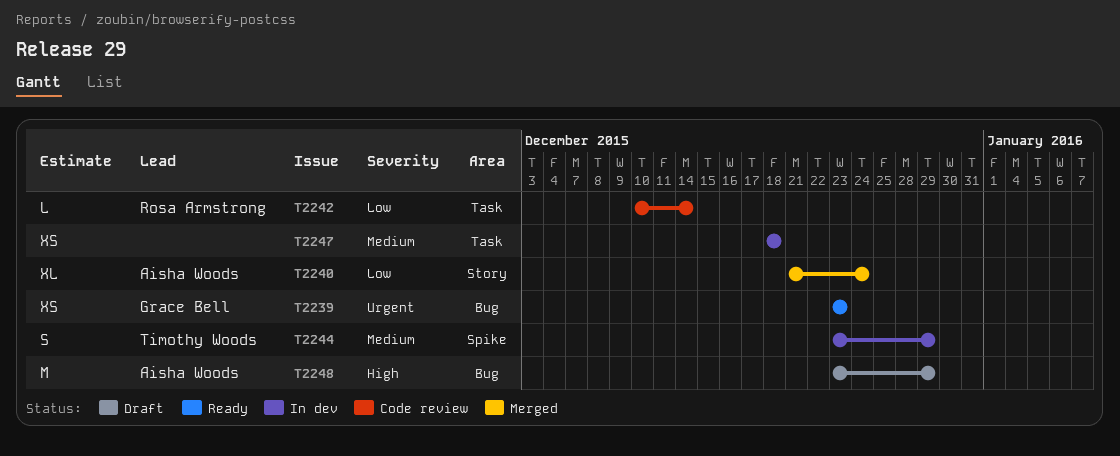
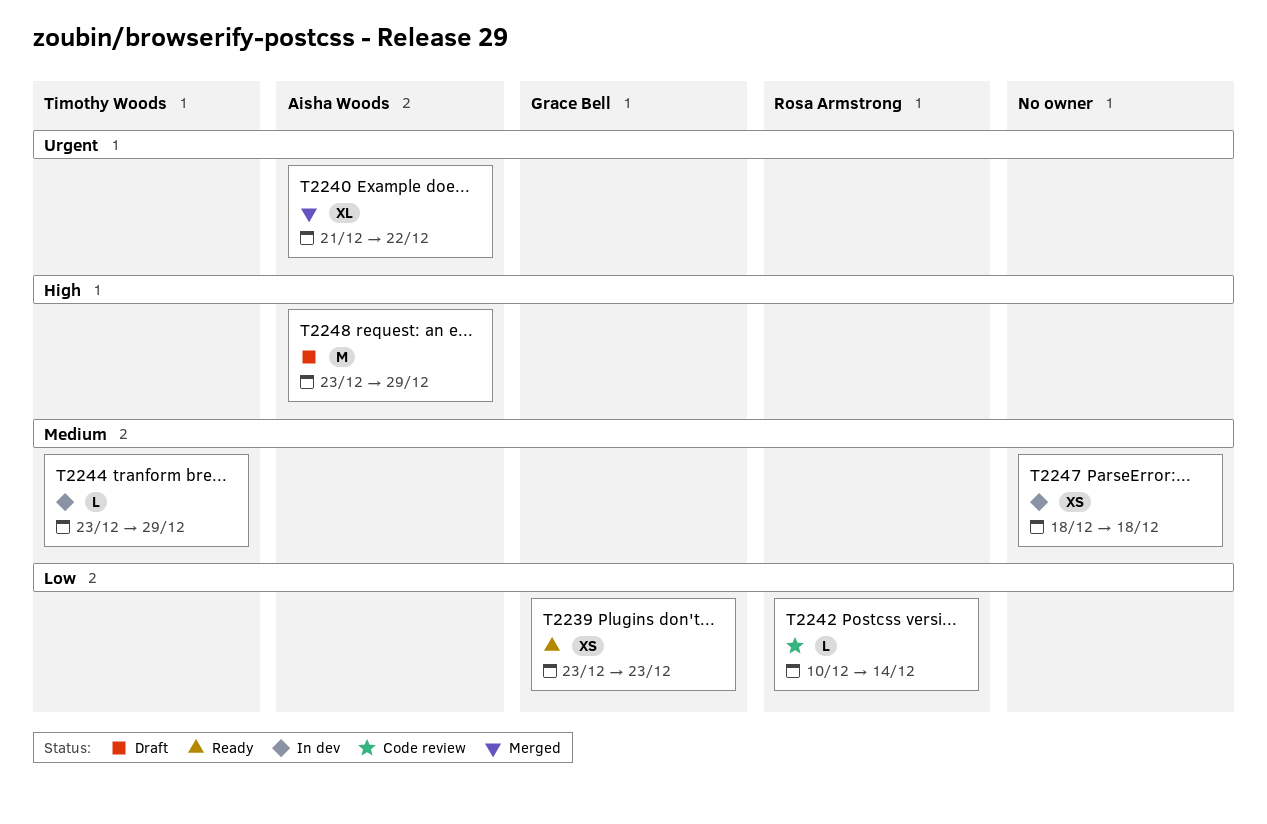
T2239, priority: Urgent -> Low
T2240, priority: Low -> Urgent
T2240, due: Dec 24 -> Dec 22
T2244, estimate: S -> L

